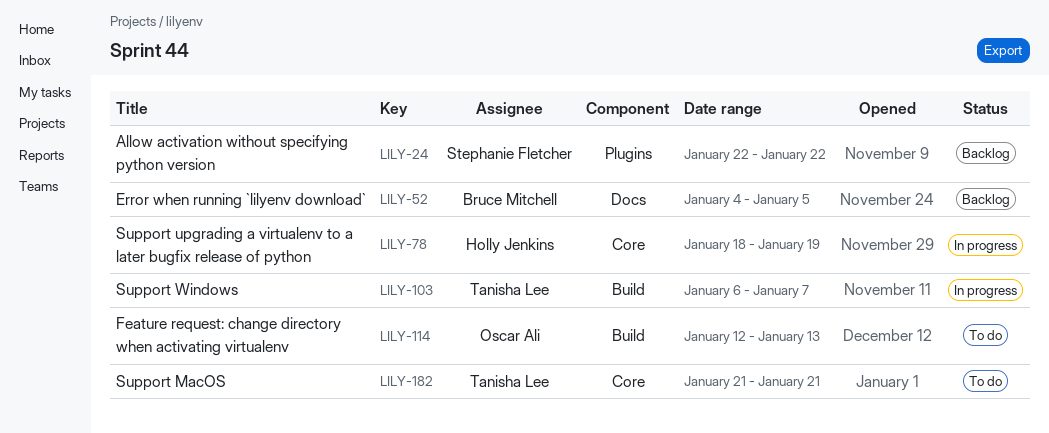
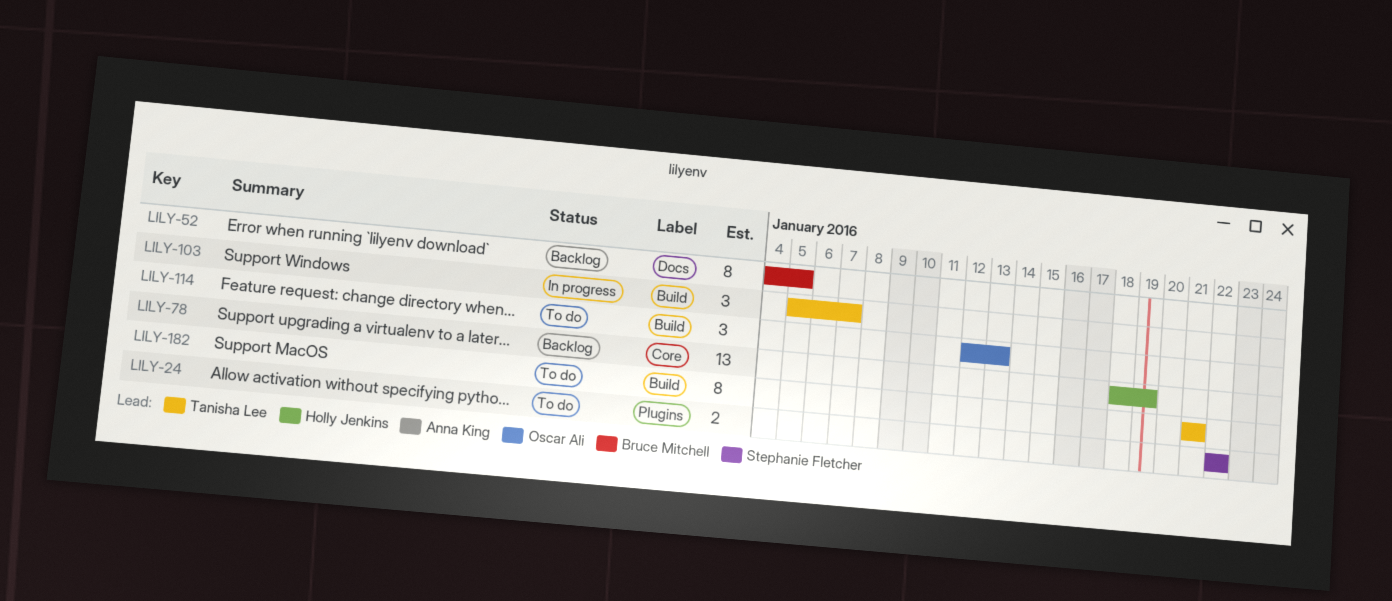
LILY-24, status: Backlog -> To do
LILY-78, status: In progress -> Backlog
LILY-103, start: Jan 6 -> Jan 5
LILY-182, label: Core -> Build

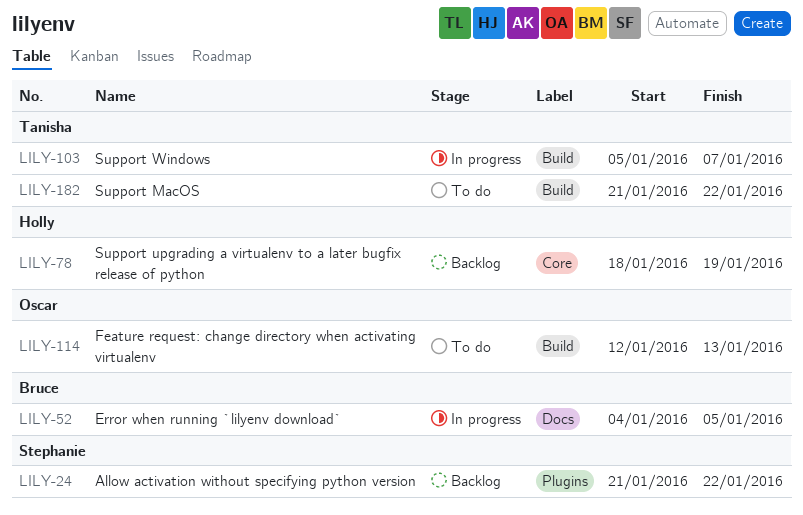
LILY-24, status: To do -> Backlog
LILY-24, start: Jan 22 -> Jan 21
LILY-52, status: Backlog -> In progress
LILY-182, due: Jan 21 -> Jan 22

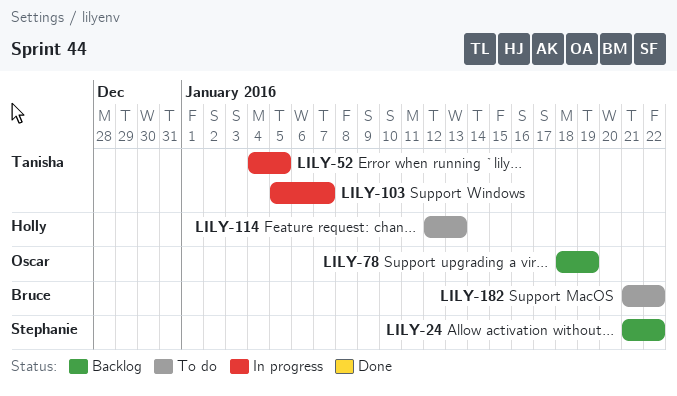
LILY-52, owner: Bruce -> Tanisha
LILY-78, owner: Holly -> Oscar
LILY-114, owner: Oscar -> Holly
LILY-182, owner: Tanisha -> Bruce

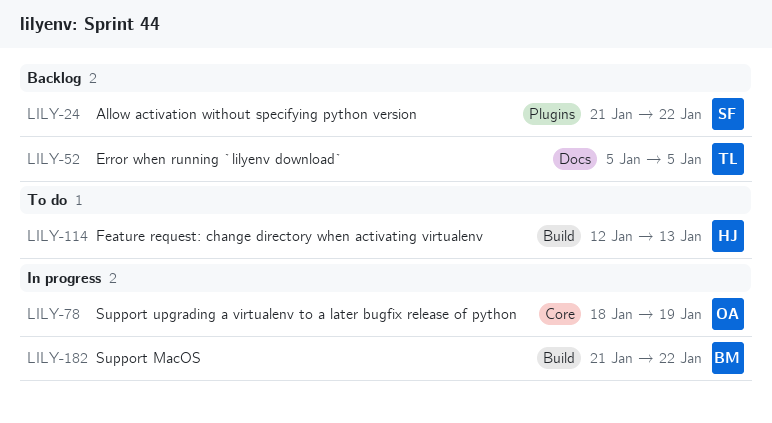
LILY-52, status: In progress -> Backlog
LILY-52, start: Jan 4 -> Jan 5
LILY-78, status: Backlog -> In progress
LILY-103: present -> none
LILY-182, status: To do -> In progress

